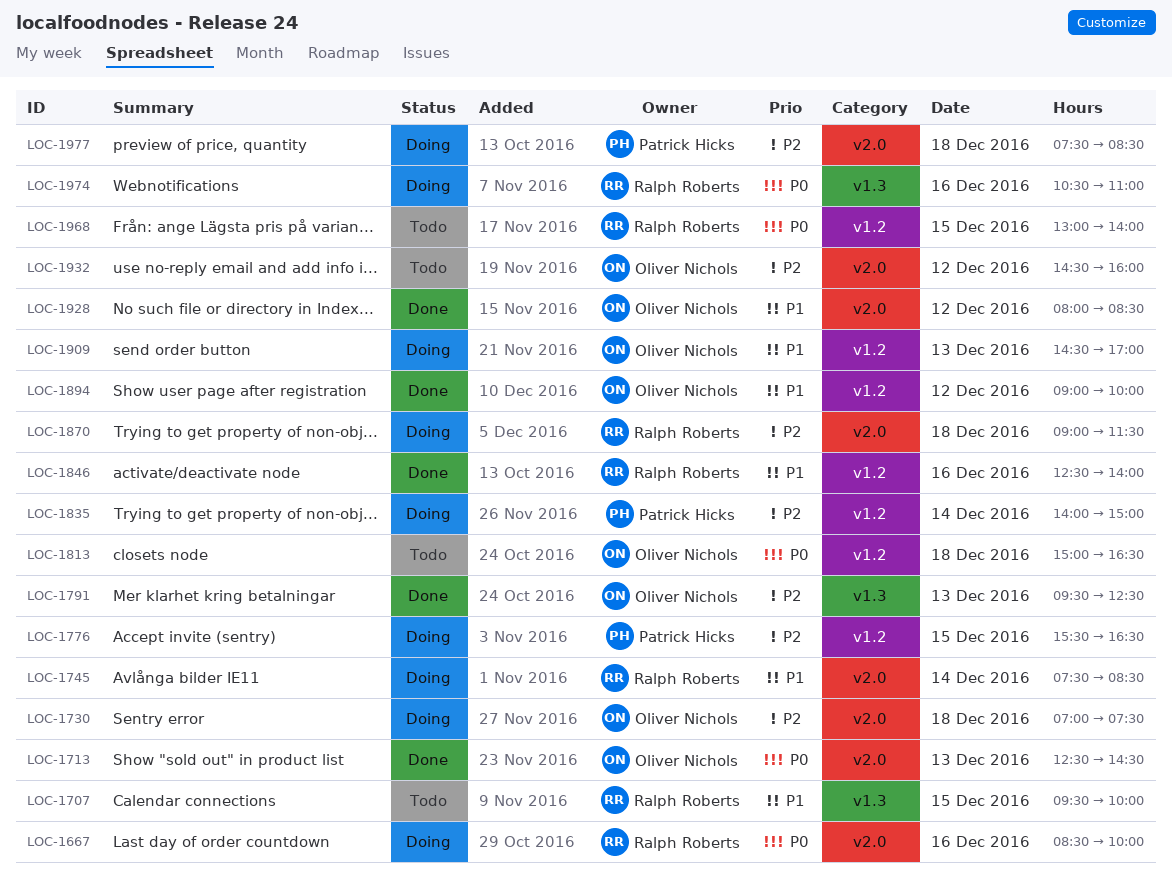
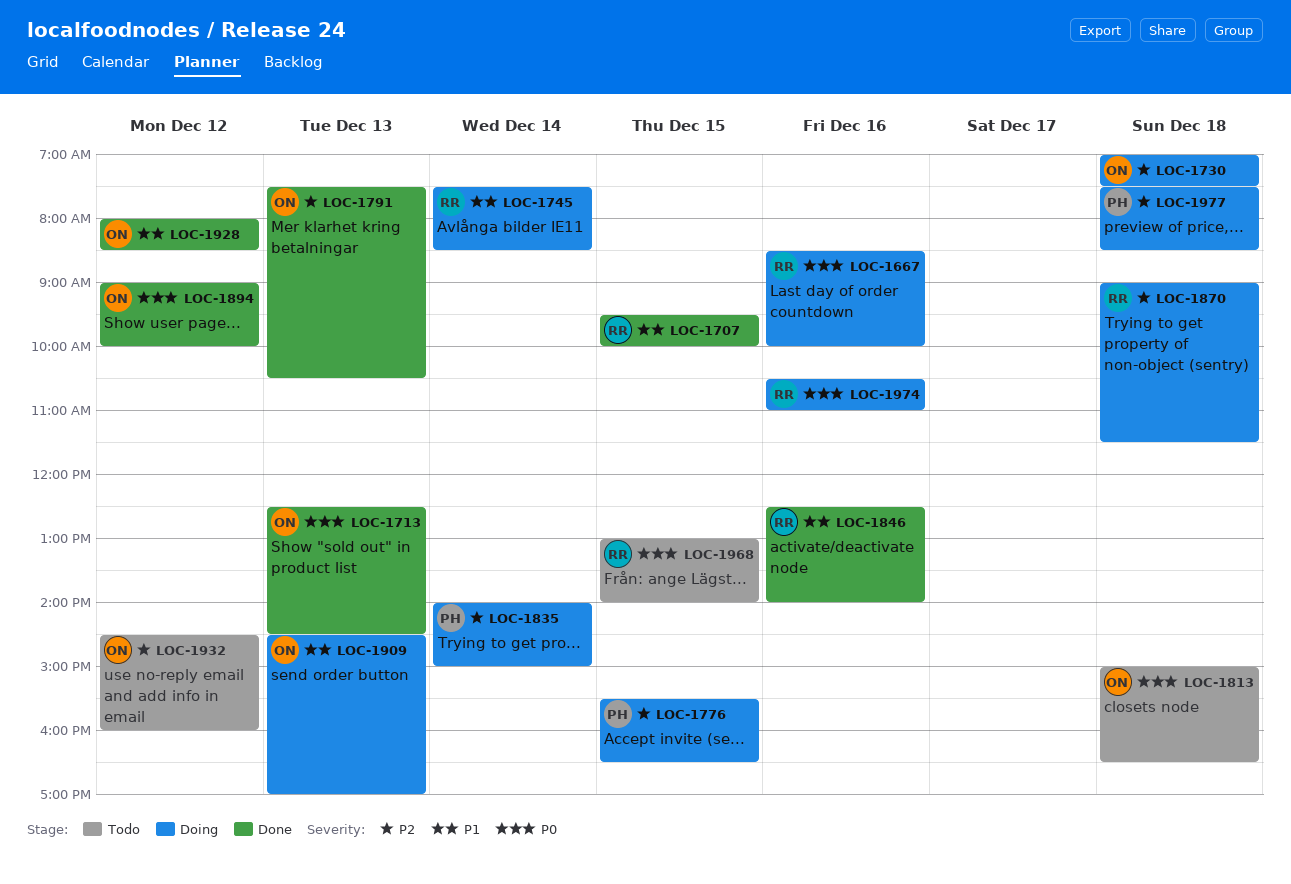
LOC-1707, status: Todo -> Done
LOC-1791, begins: 09:30 -> 07:30
LOC-1791, ends: 12:30 -> 10:30
LOC-1894, priority: P1 -> P0

